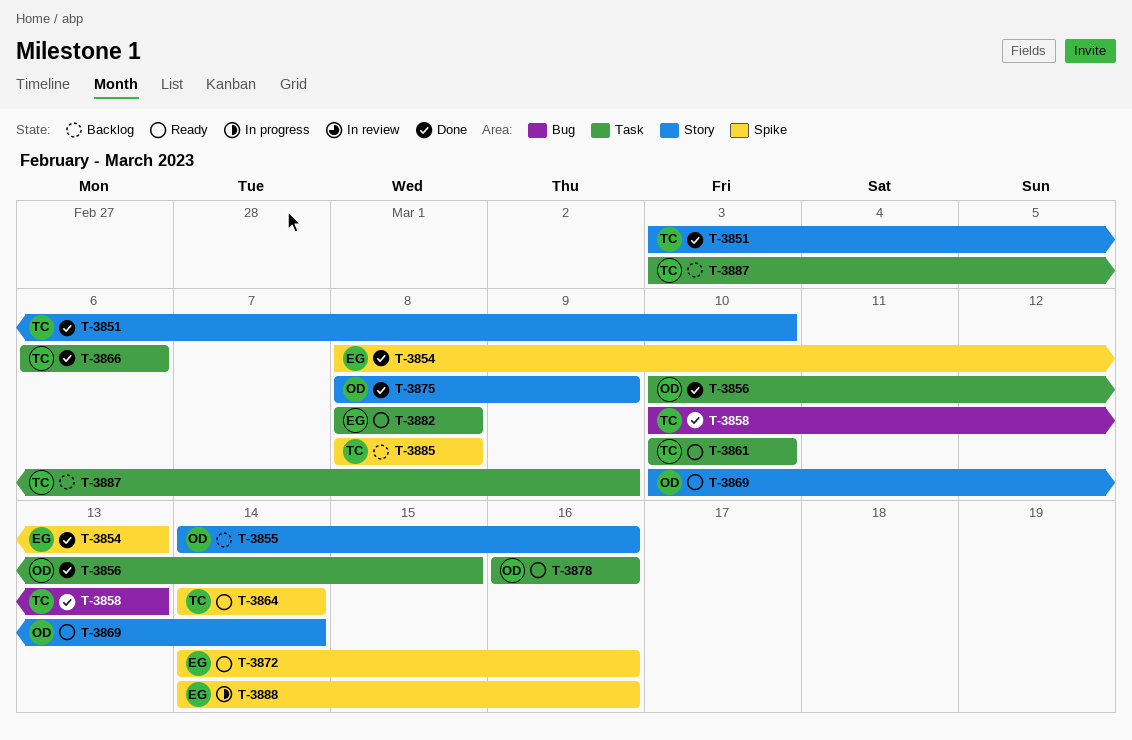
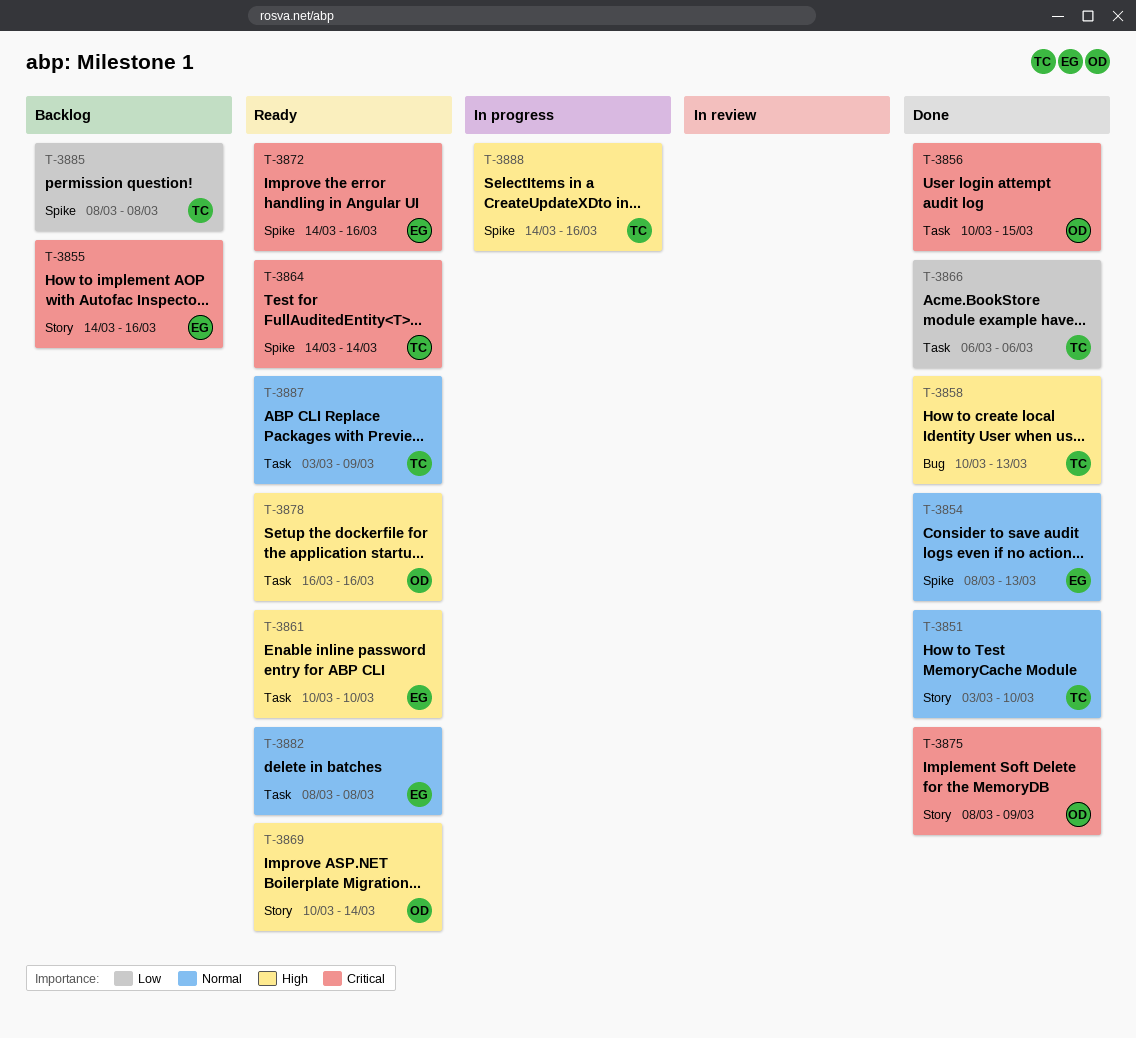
T-3855, owner: OD -> EG
T-3861, owner: TC -> EG
T-3887, status: Backlog -> Ready
T-3888, owner: EG -> TC

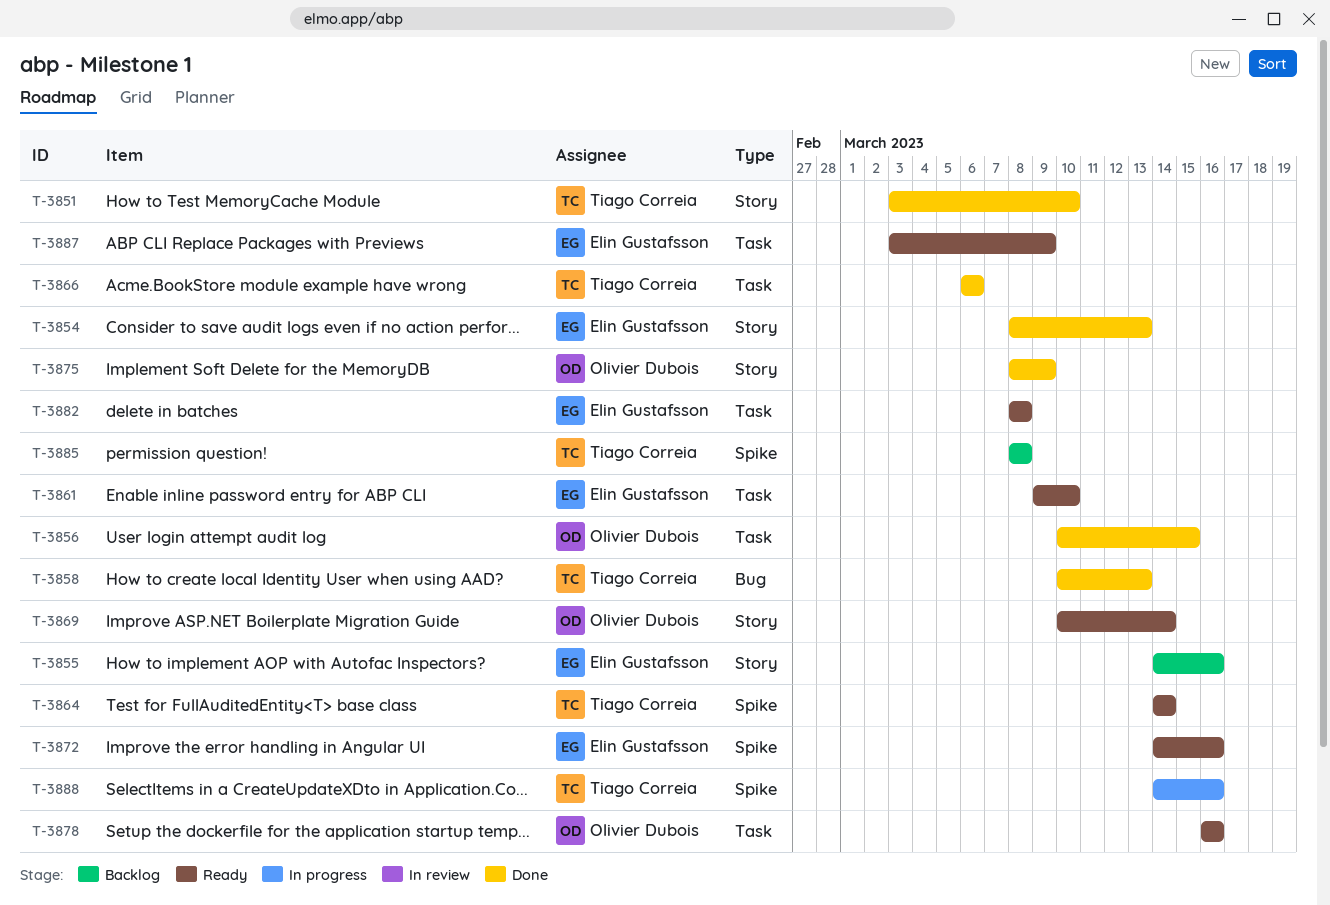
T-3854, label: Spike -> Story
T-3861, start: Mar 10 -> Mar 9
T-3887, owner: Tiago Correia -> Elin Gustafsson

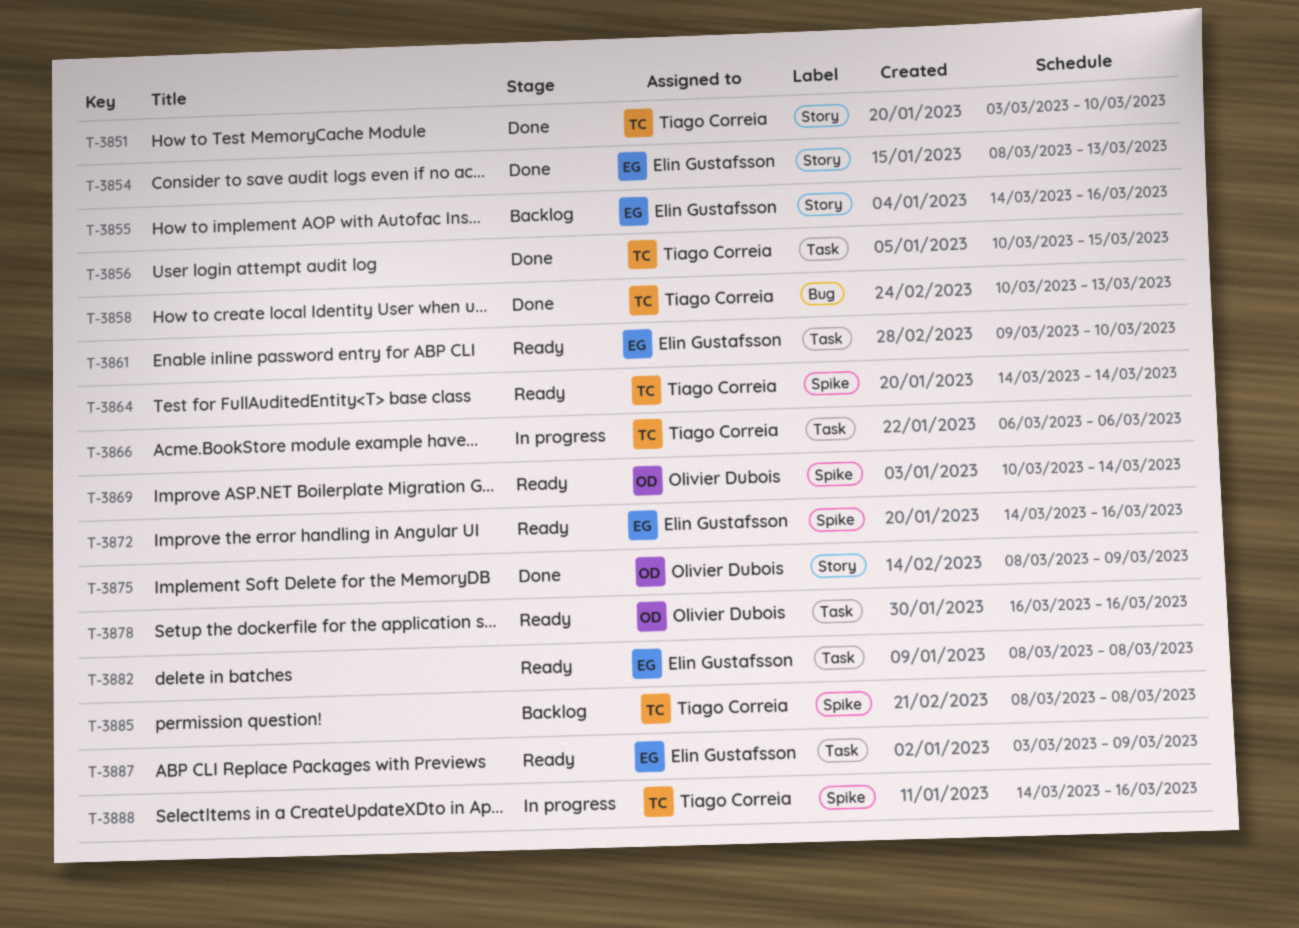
T-3856, owner: Olivier Dubois -> Tiago Correia
T-3866, status: Done -> In progress
T-3869, label: Story -> Spike

